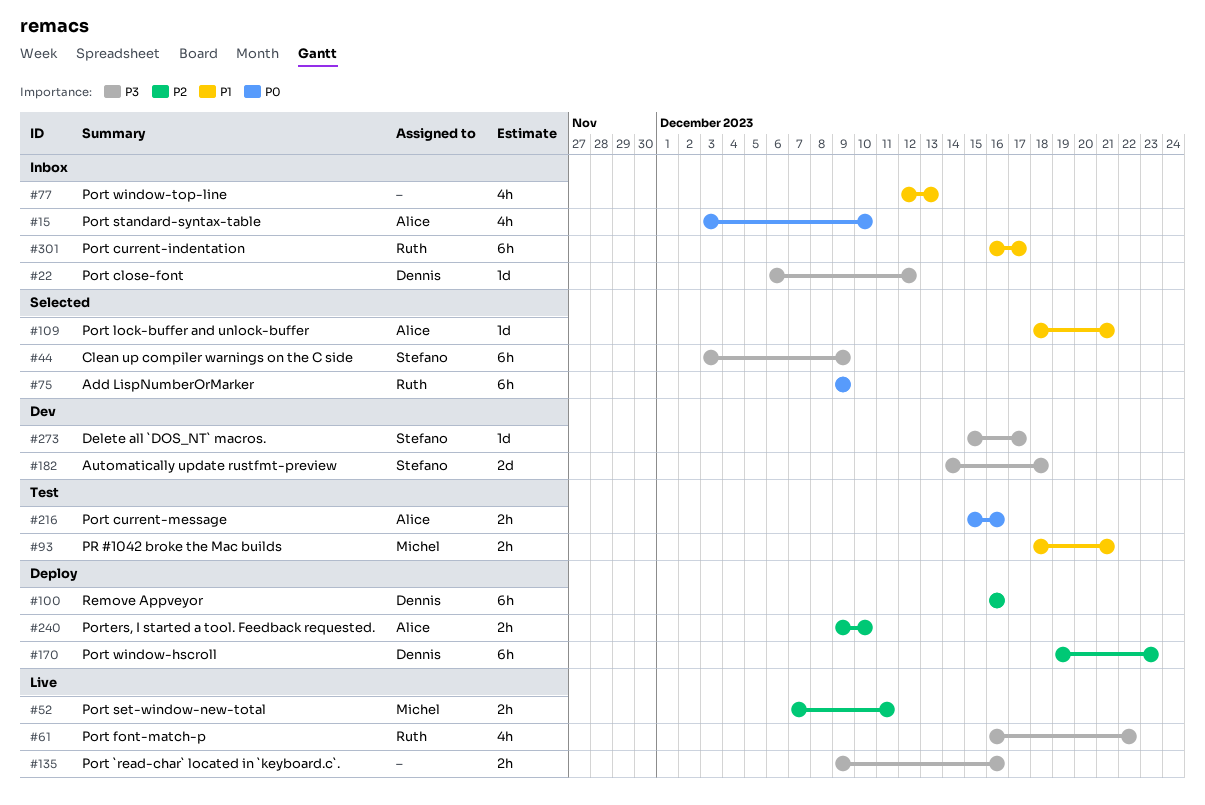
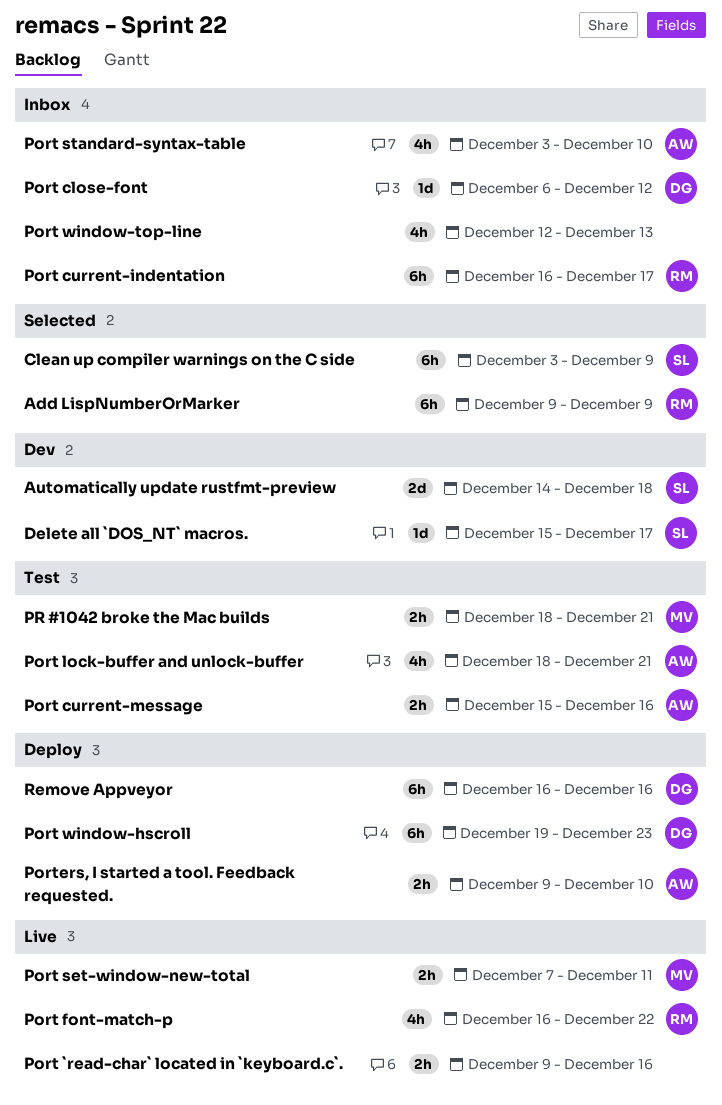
Port lock-buffer and unlock-buffer, status: Selected -> Test
Port lock-buffer and unlock-buffer, estimate: 1d -> 4h

